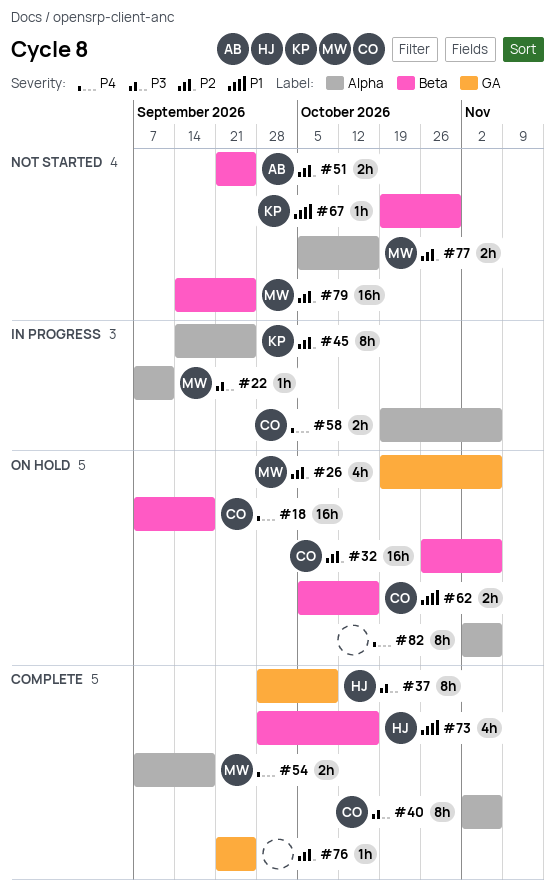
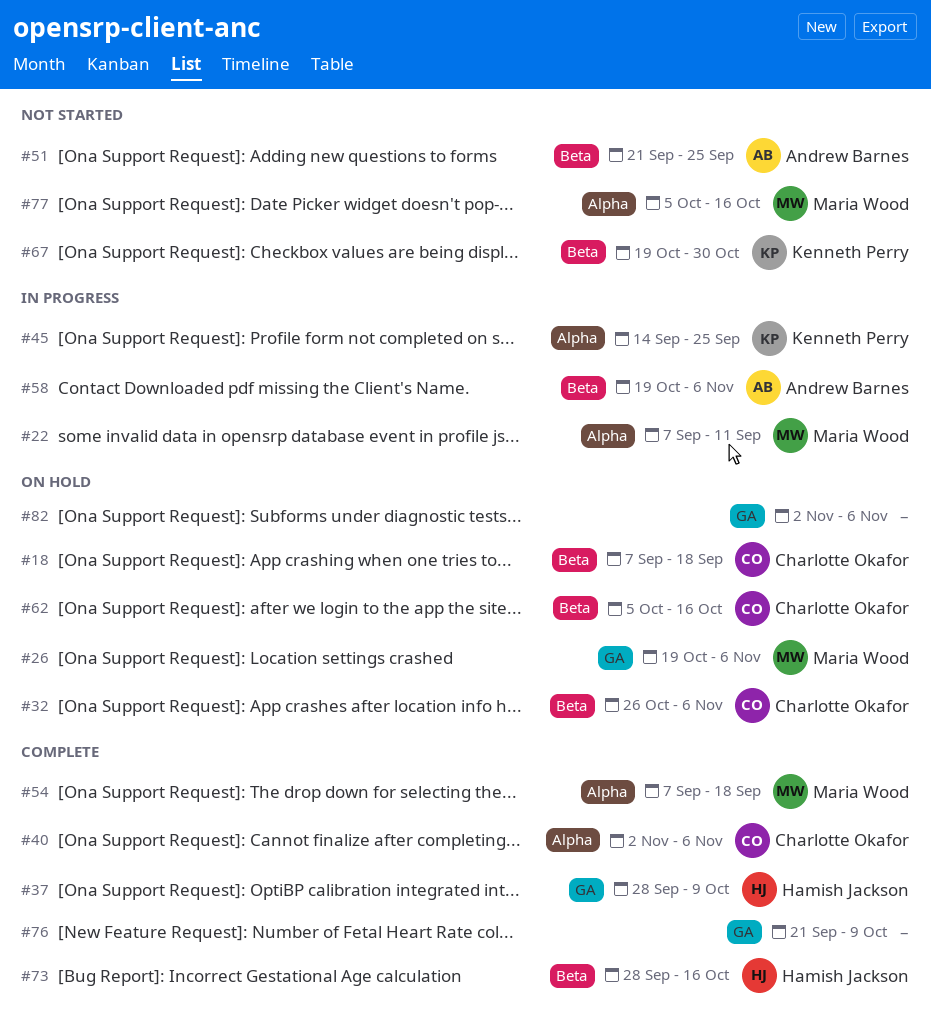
#58, owner: Charlotte Okafor -> Andrew Barnes
#58, label: Alpha -> Beta
#76, due: Sep 25 -> Oct 9
#79: present -> none
#82, label: Alpha -> GA

